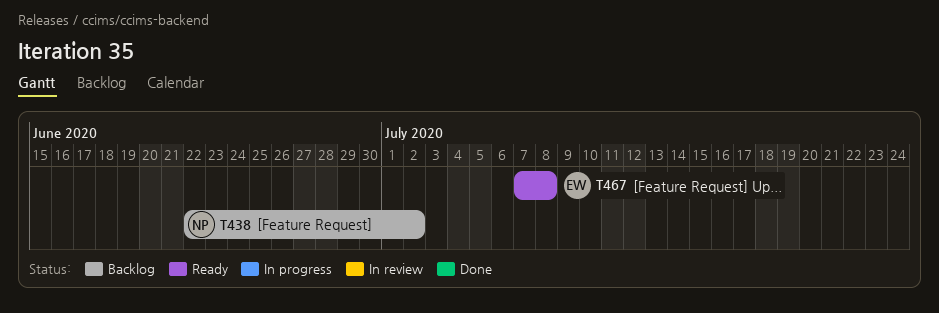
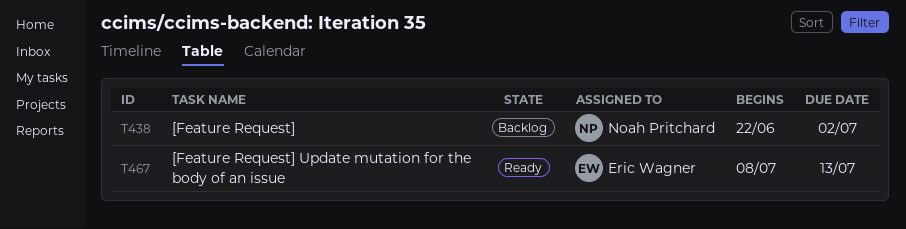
T467, start: Jul 7 -> Jul 8
T467, due: Jul 8 -> Jul 13

